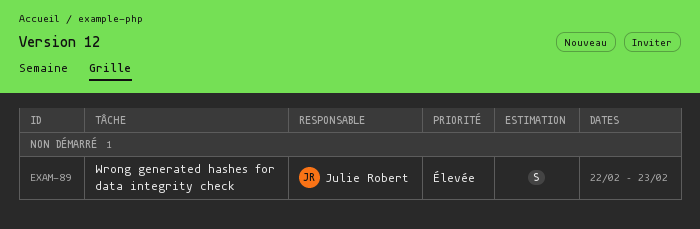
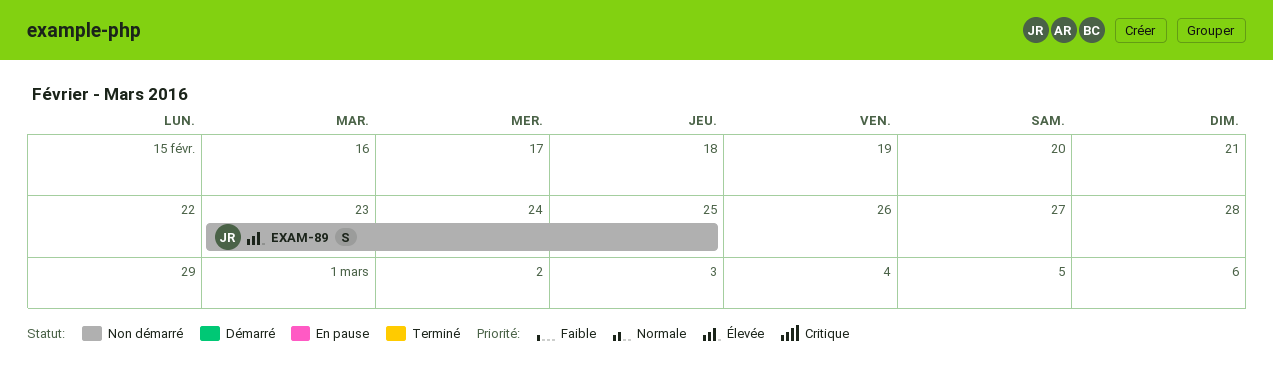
EXAM-89, start: Feb 22 -> Feb 23
EXAM-89, due: Feb 23 -> Feb 25

